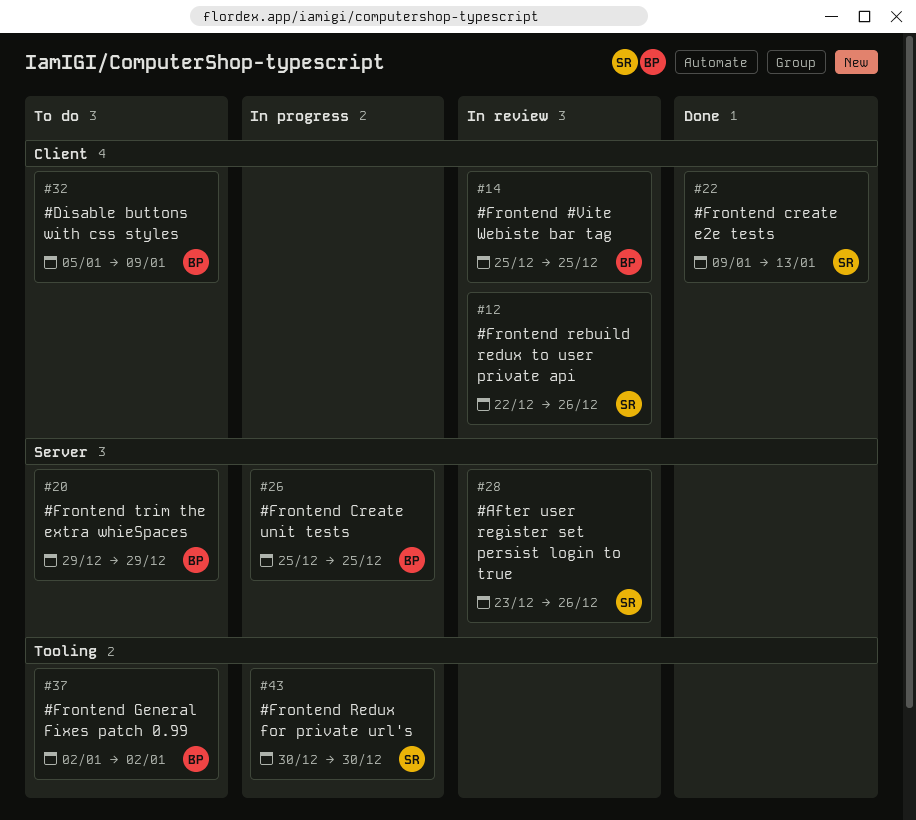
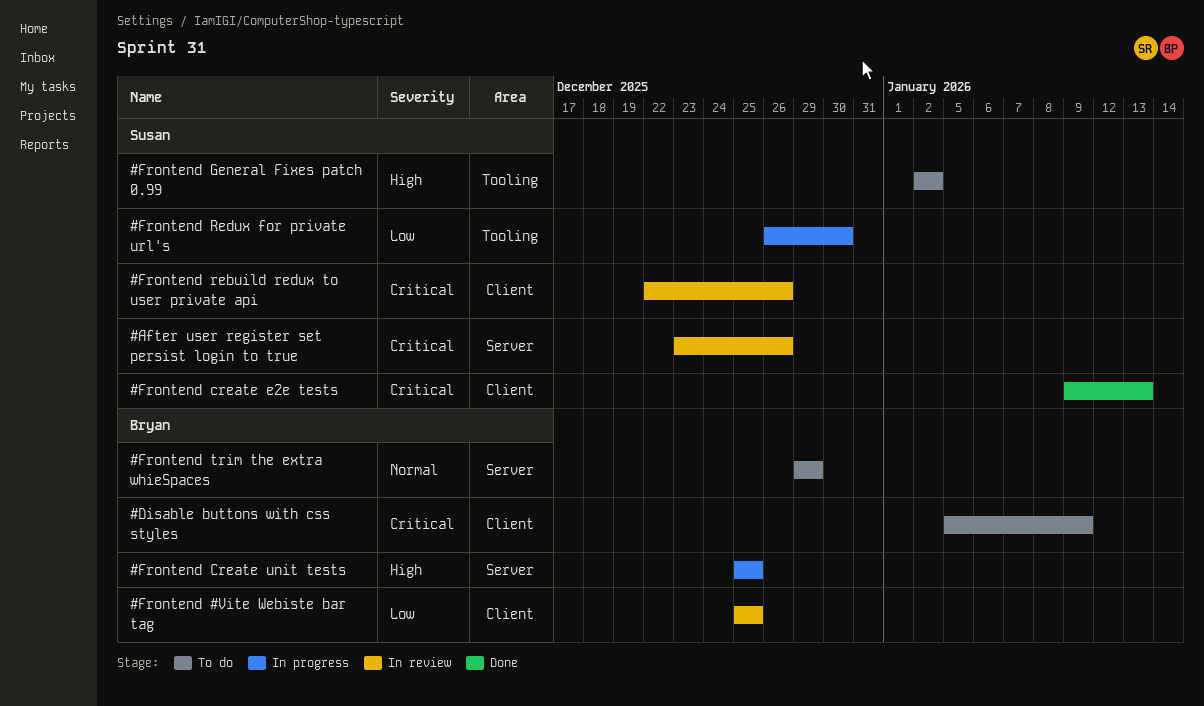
#Frontend General Fixes patch 0.99, owner: Bryan -> Susan
#Frontend Redux for private url's, start: Dec 30 -> Dec 26

